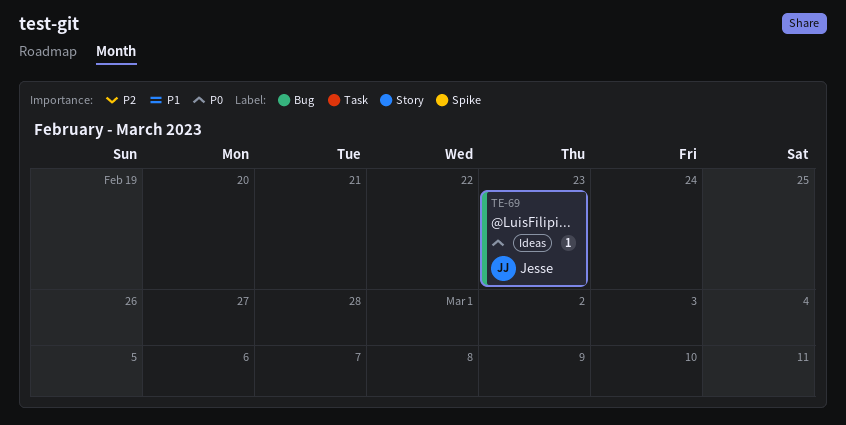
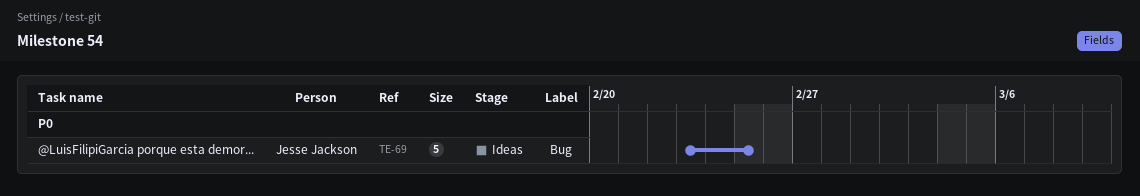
TE-69, estimate: 1 -> 5
TE-69, due: Feb 23 -> Feb 25

